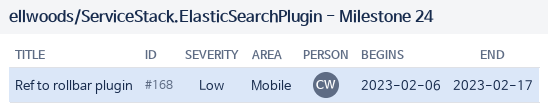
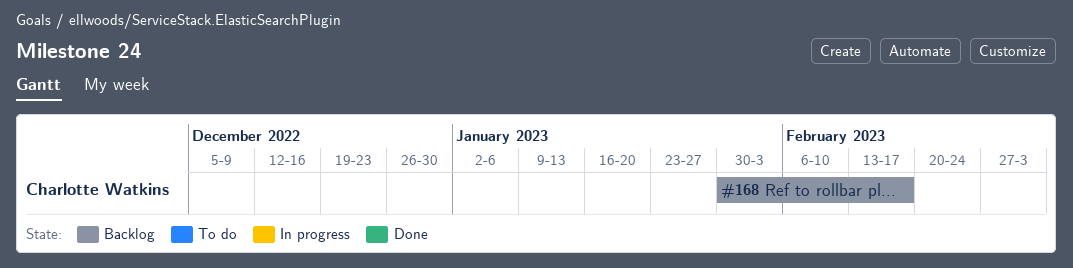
#168, start: Feb 6 -> Jan 30

